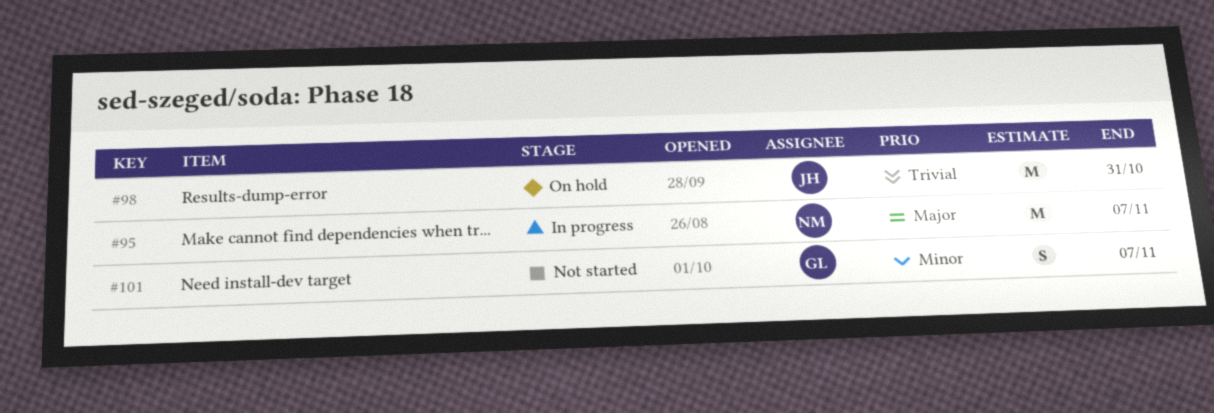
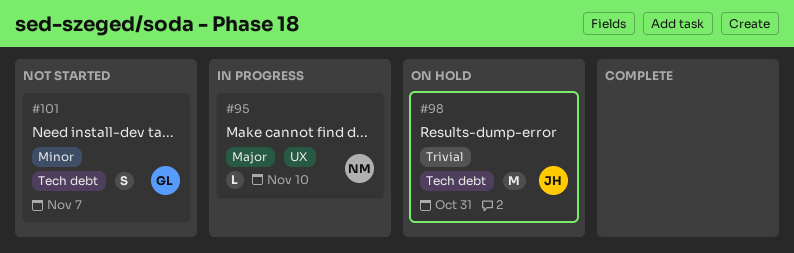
#95, estimate: M -> L
#95, due: Nov 7 -> Nov 10

